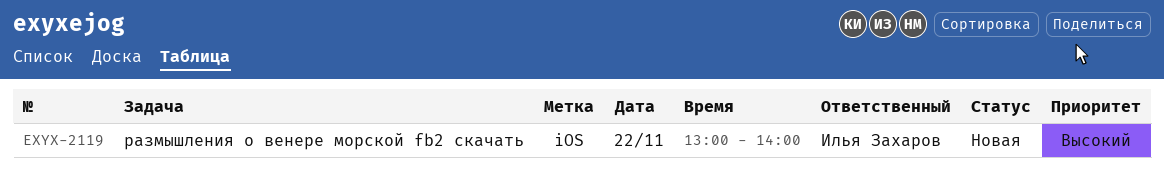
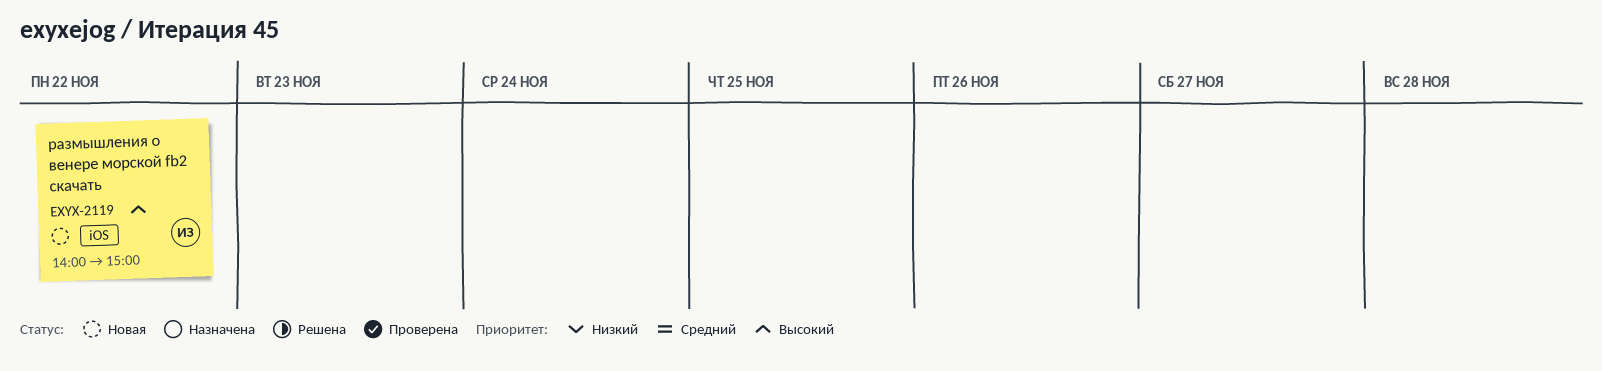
EXYX-2119, begins: 13:00 -> 14:00
EXYX-2119, ends: 14:00 -> 15:00

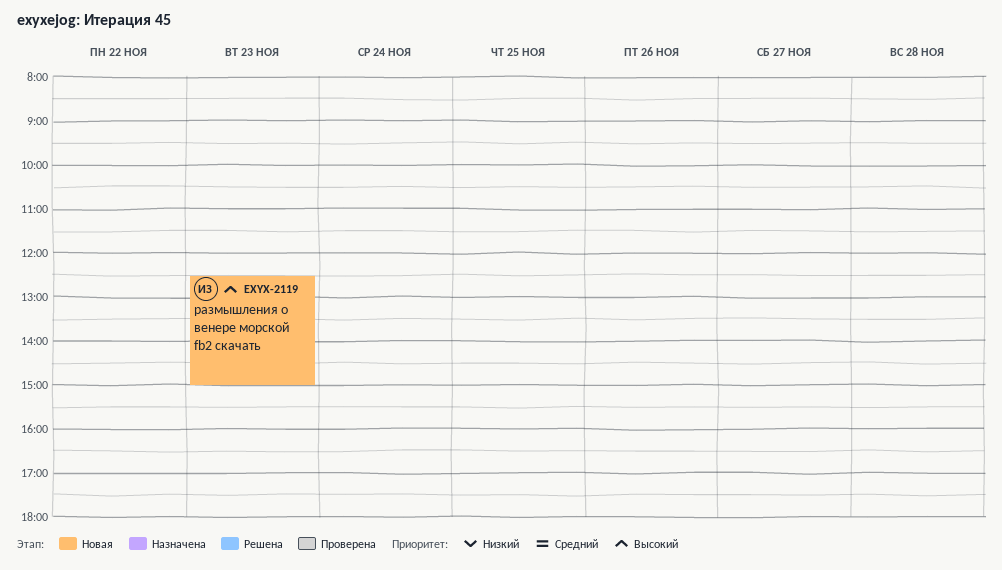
EXYX-2119, day: Nov 22 -> Nov 23
EXYX-2119, begins: 14:00 -> 12:30

